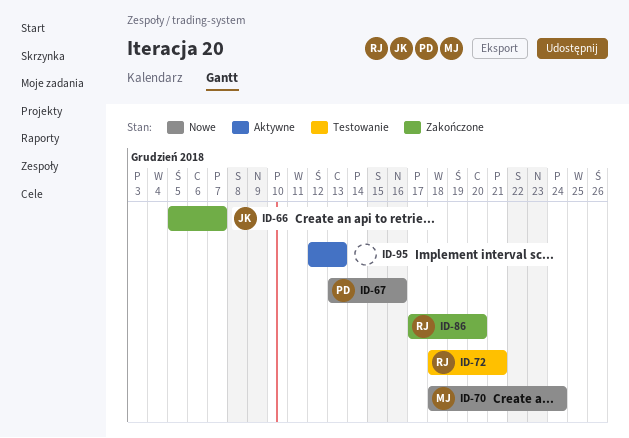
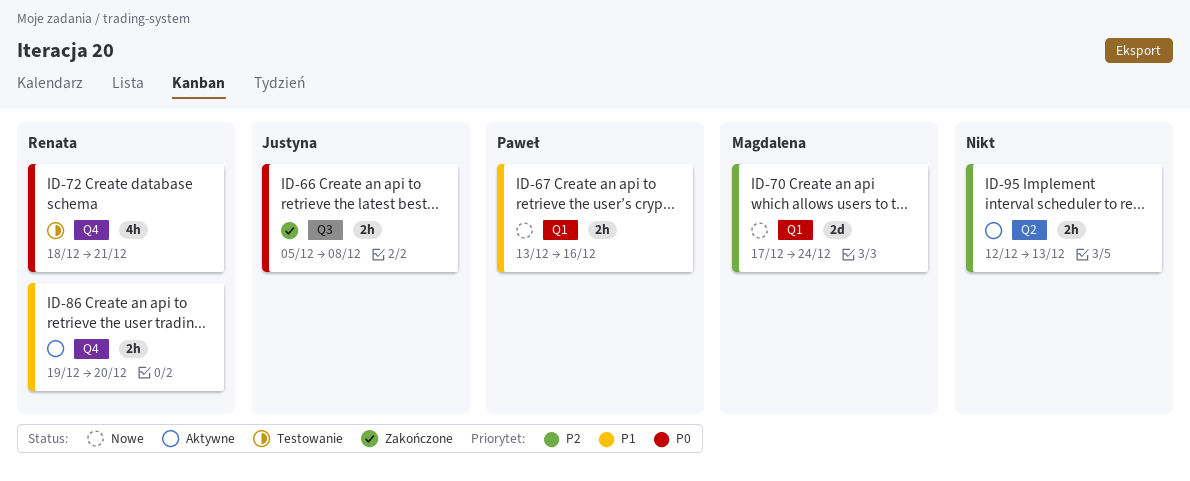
ID-66, due: Dec 7 -> Dec 8
ID-70, start: Dec 18 -> Dec 17
ID-86, status: Zakończone -> Aktywne
ID-86, start: Dec 17 -> Dec 19

